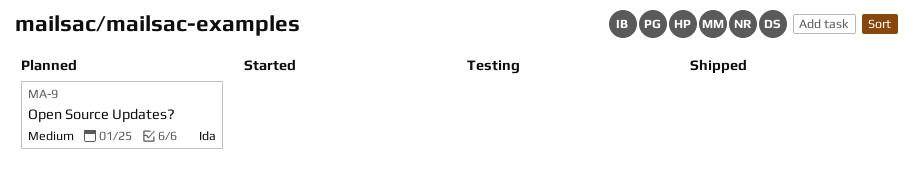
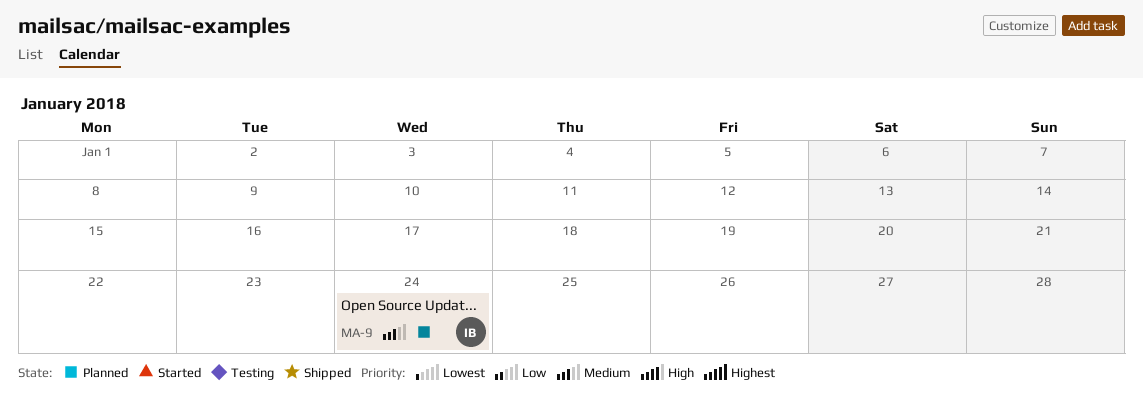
MA-9, due: Jan 25 -> Jan 24

